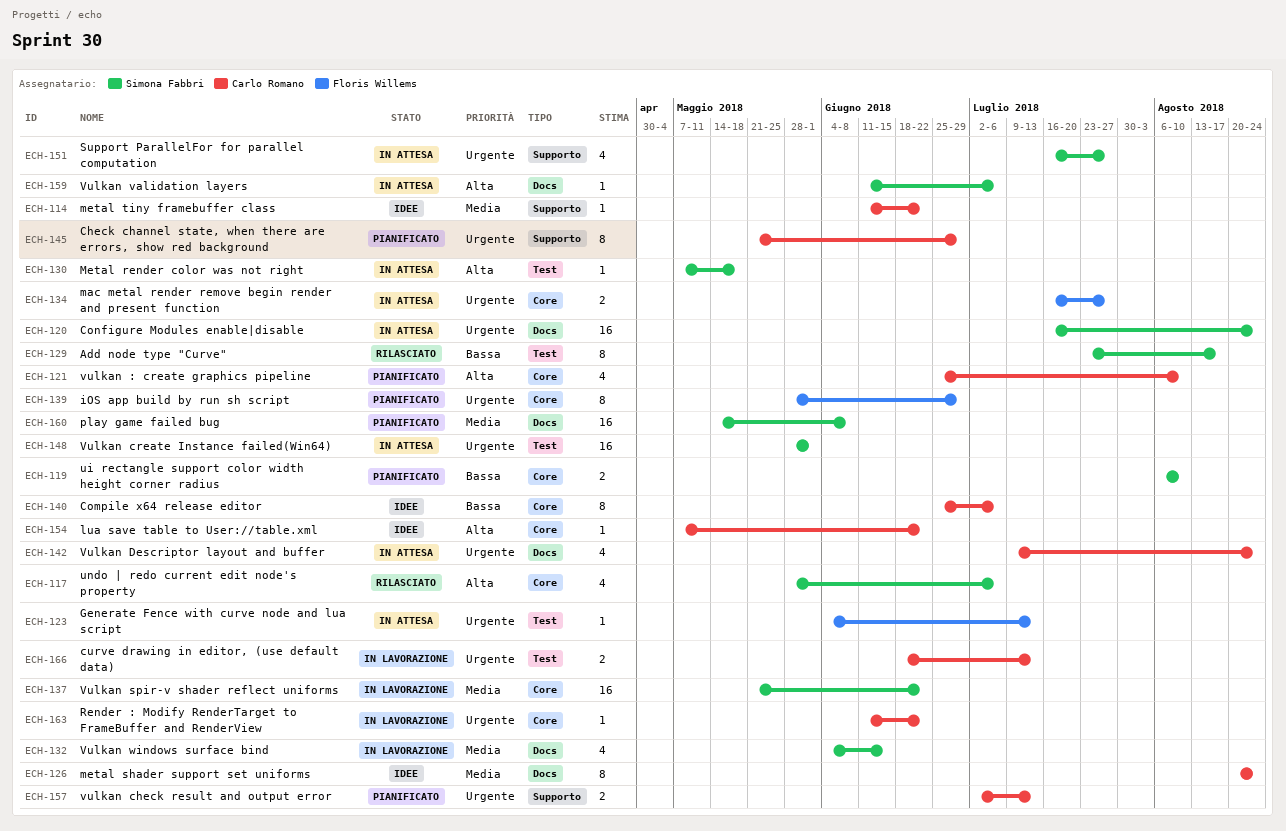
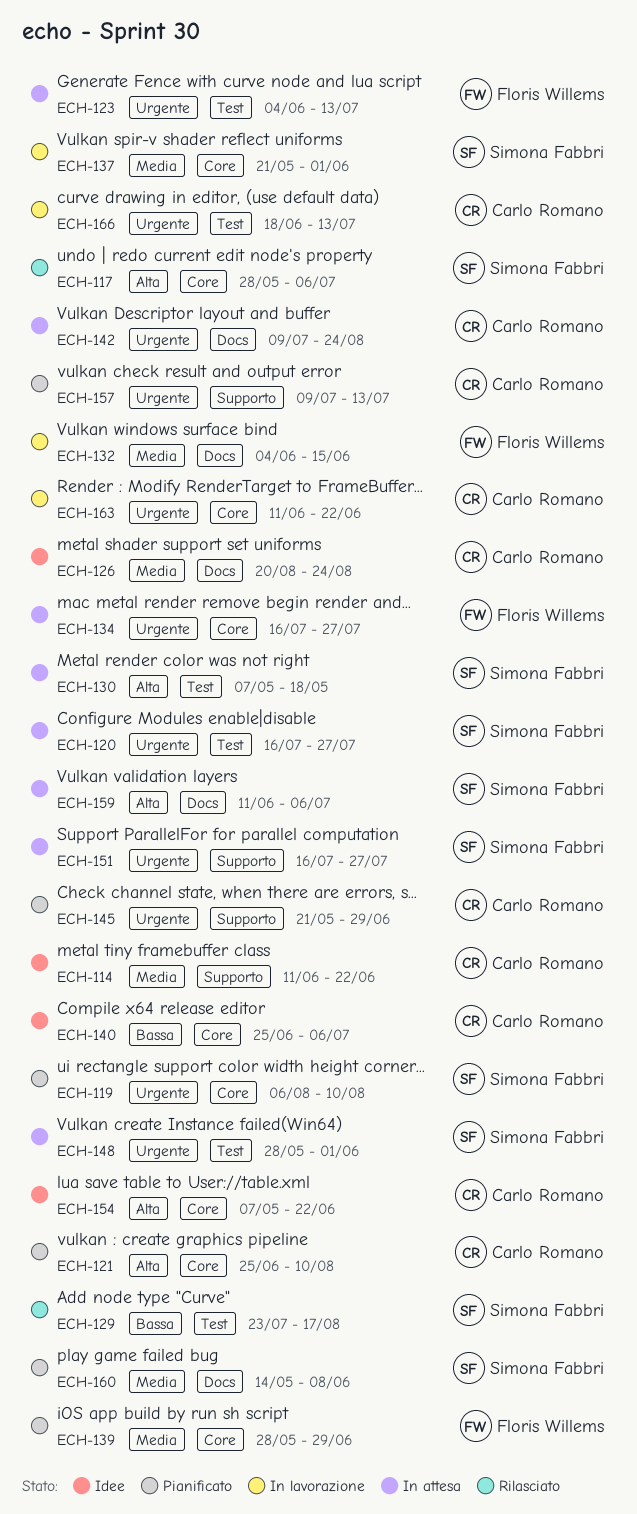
ECH-119, priority: Bassa -> Urgente
ECH-120, label: Docs -> Test
ECH-120, due: Aug 24 -> Jul 27
ECH-132, owner: Simona Fabbri -> Floris Willems
ECH-137, due: Jun 22 -> Jun 1
ECH-139, priority: Urgente -> Media
ECH-157, start: Jul 2 -> Jul 9

